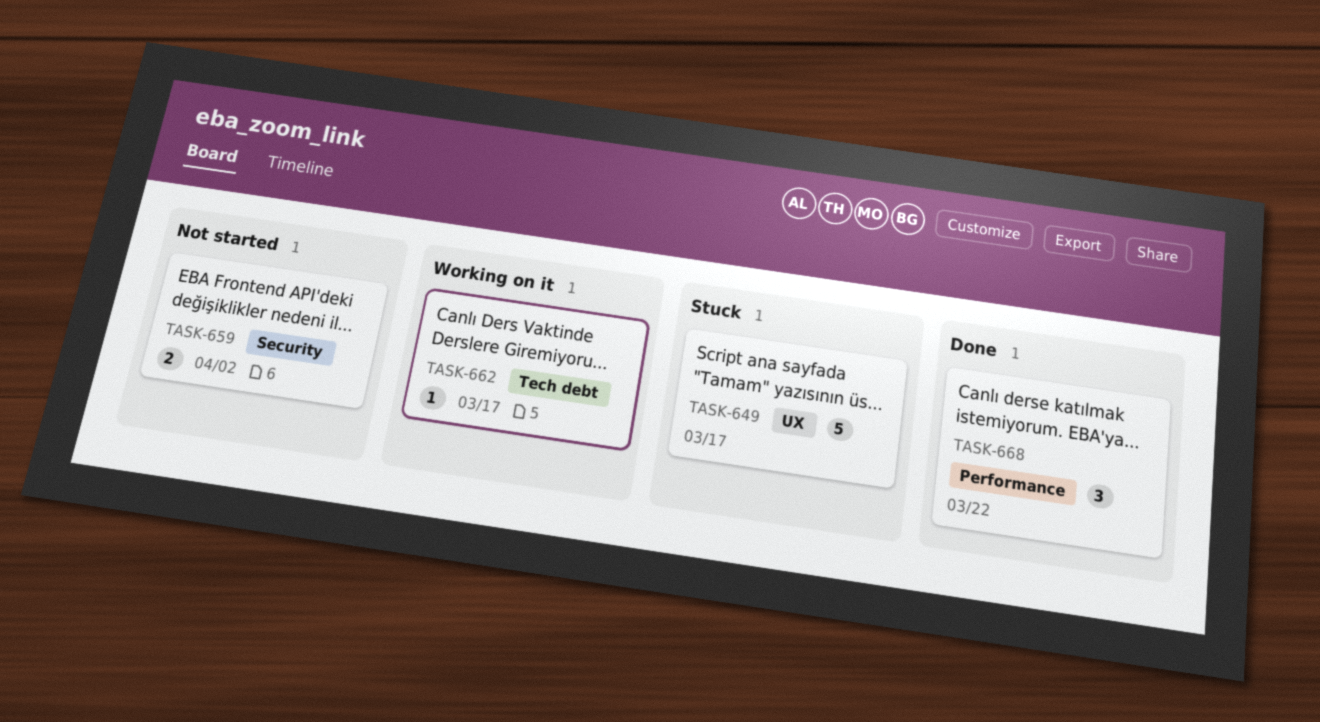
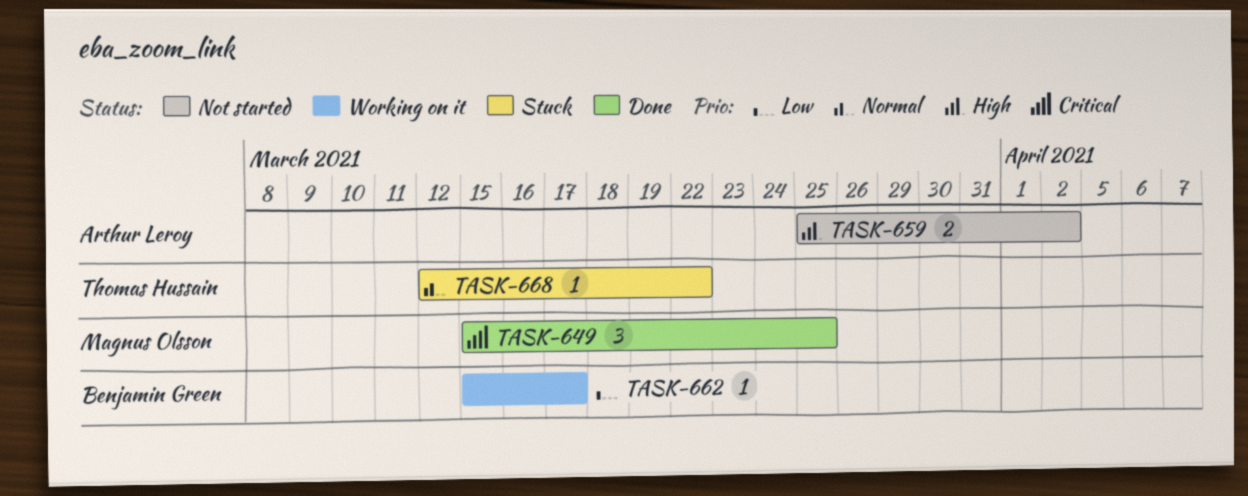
TASK-649, status: Stuck -> Done
TASK-649, estimate: 5 -> 3
TASK-649, due: Mar 17 -> Mar 25
TASK-668, status: Done -> Stuck
TASK-668, estimate: 3 -> 1

